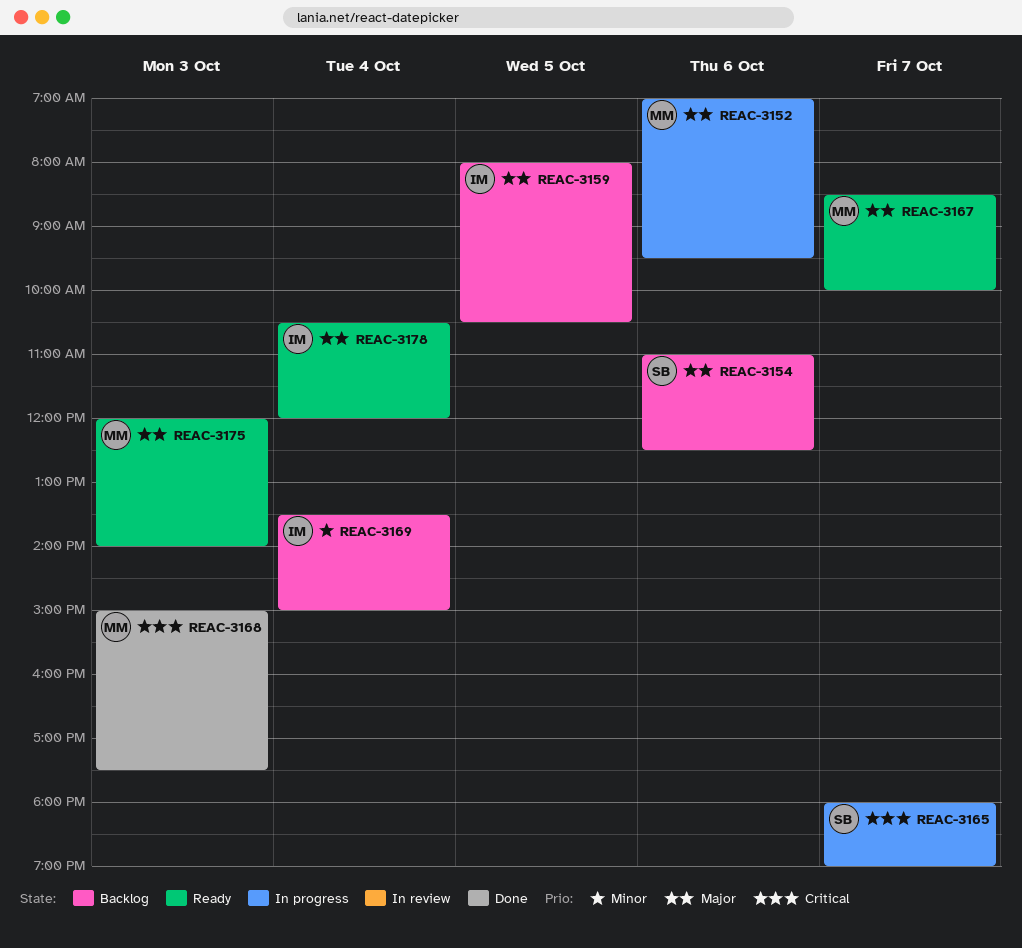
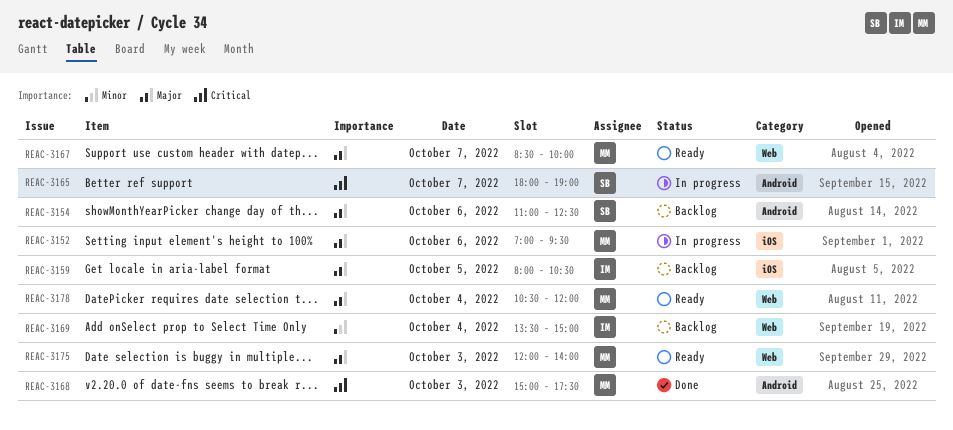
REAC-3178, owner: IM -> MM

